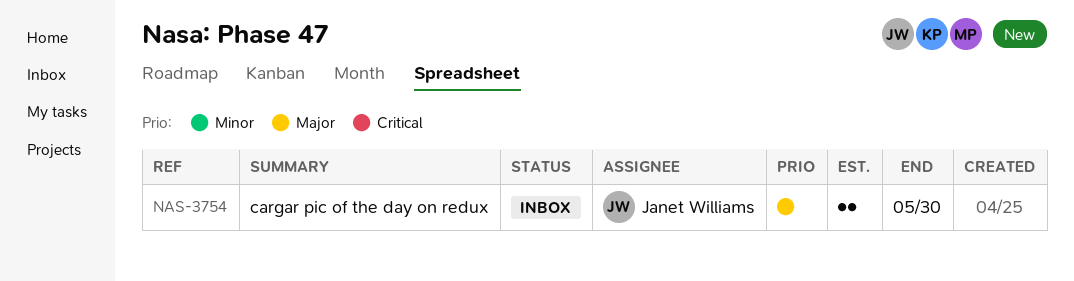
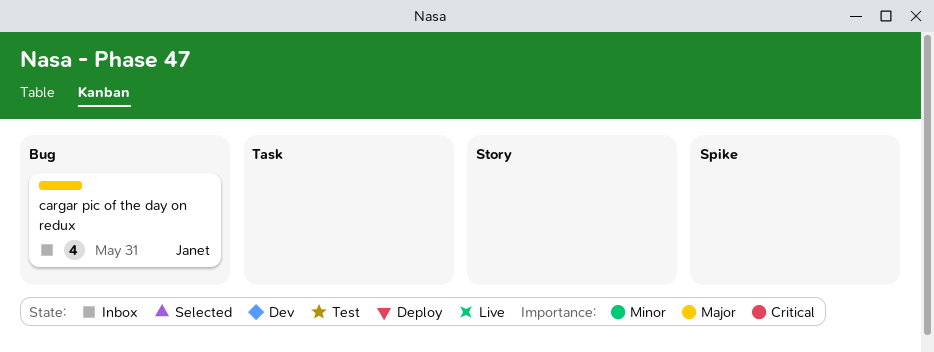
cargar pic of the day on redux, estimate: 2 -> 4
cargar pic of the day on redux, due: May 30 -> May 31

